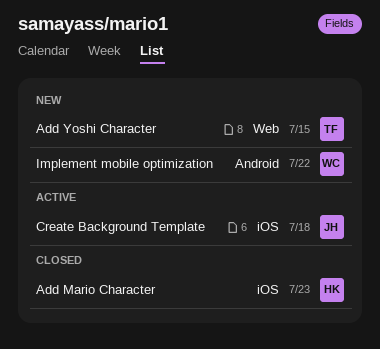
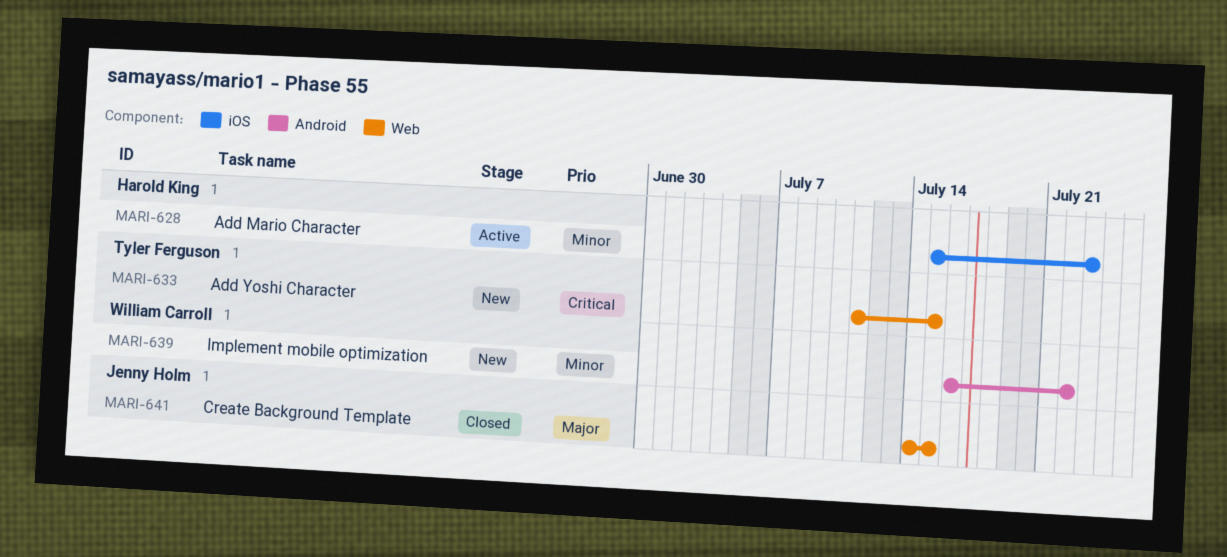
Add Mario Character, status: Closed -> Active
Create Background Template, status: Active -> Closed
Create Background Template, label: iOS -> Web
Create Background Template, due: Jul 18 -> Jul 15

